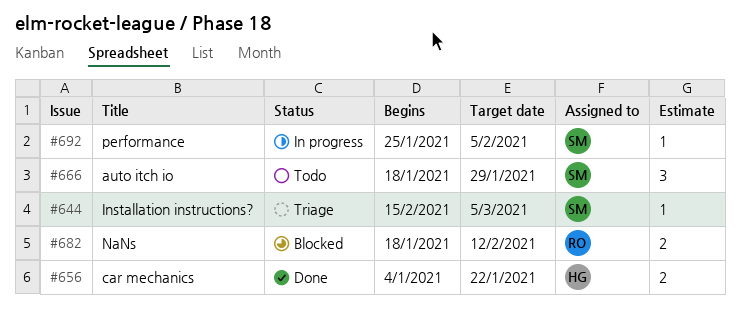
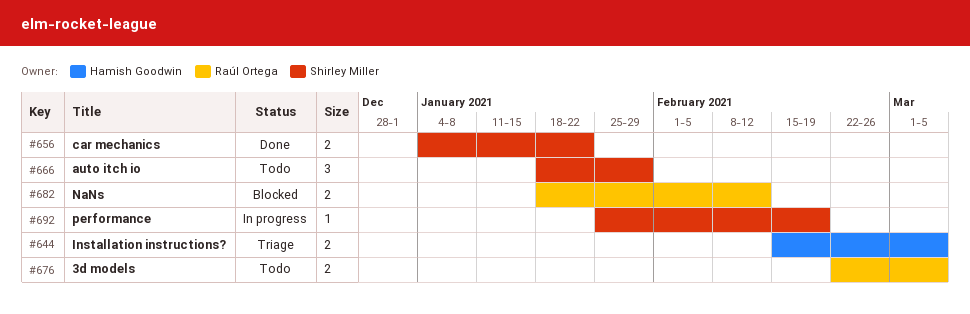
#644, owner: Shirley Miller -> Hamish Goodwin
#644, estimate: 1 -> 2
#656, owner: Hamish Goodwin -> Shirley Miller
#676: none -> present
#692, due: Feb 5 -> Feb 19

